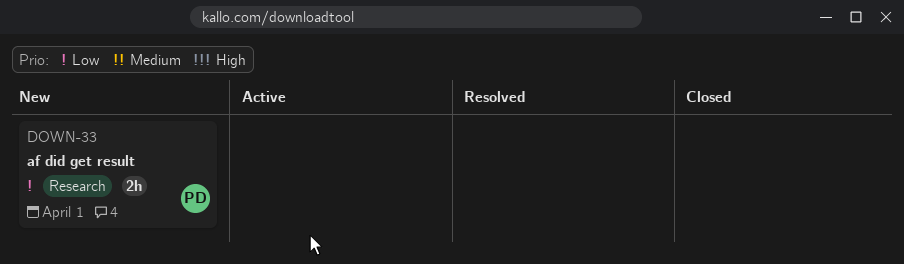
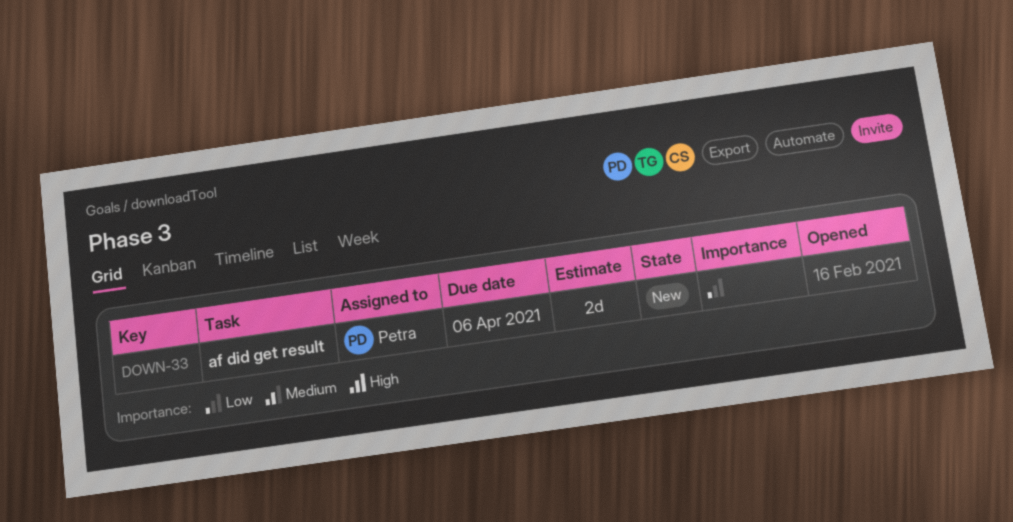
DOWN-33, estimate: 2h -> 2d
DOWN-33, due: Apr 1 -> Apr 6

